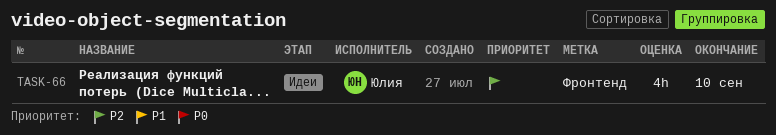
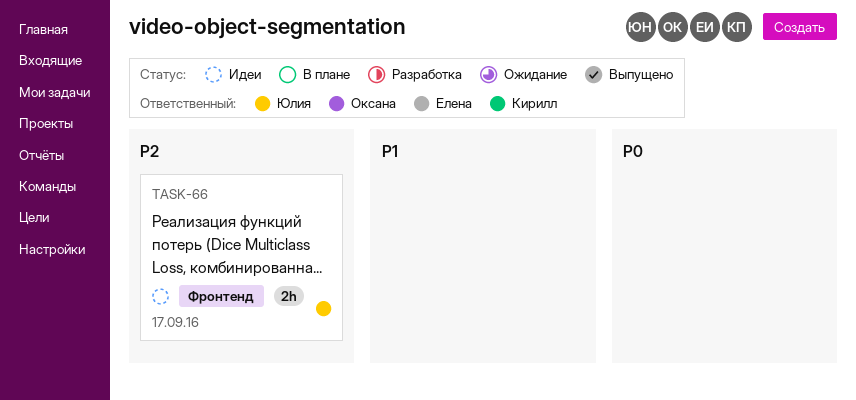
TASK-66, estimate: 4h -> 2h
TASK-66, due: Sep 10 -> Sep 17

